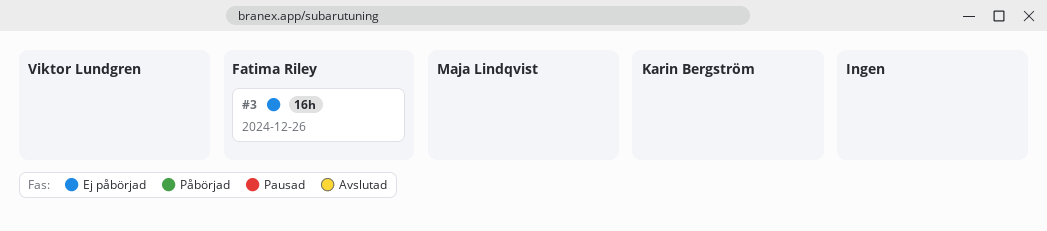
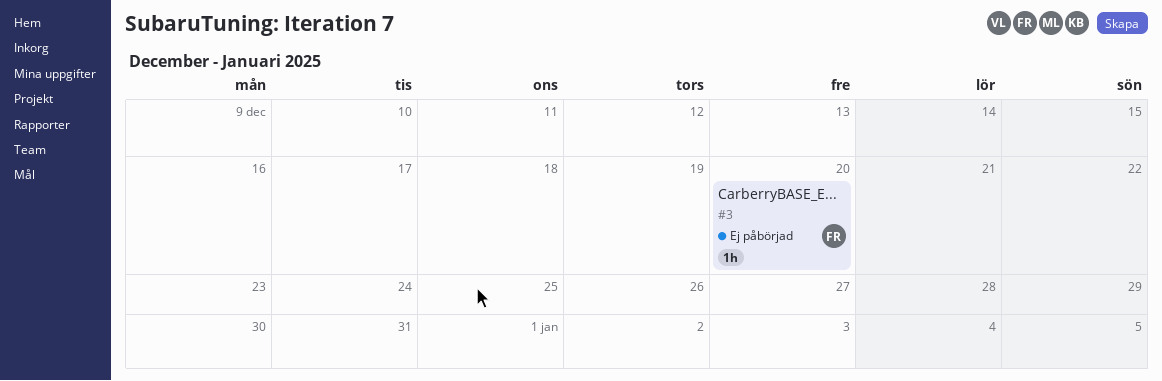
#3, estimate: 16h -> 1h
#3, due: Dec 26 -> Dec 20

